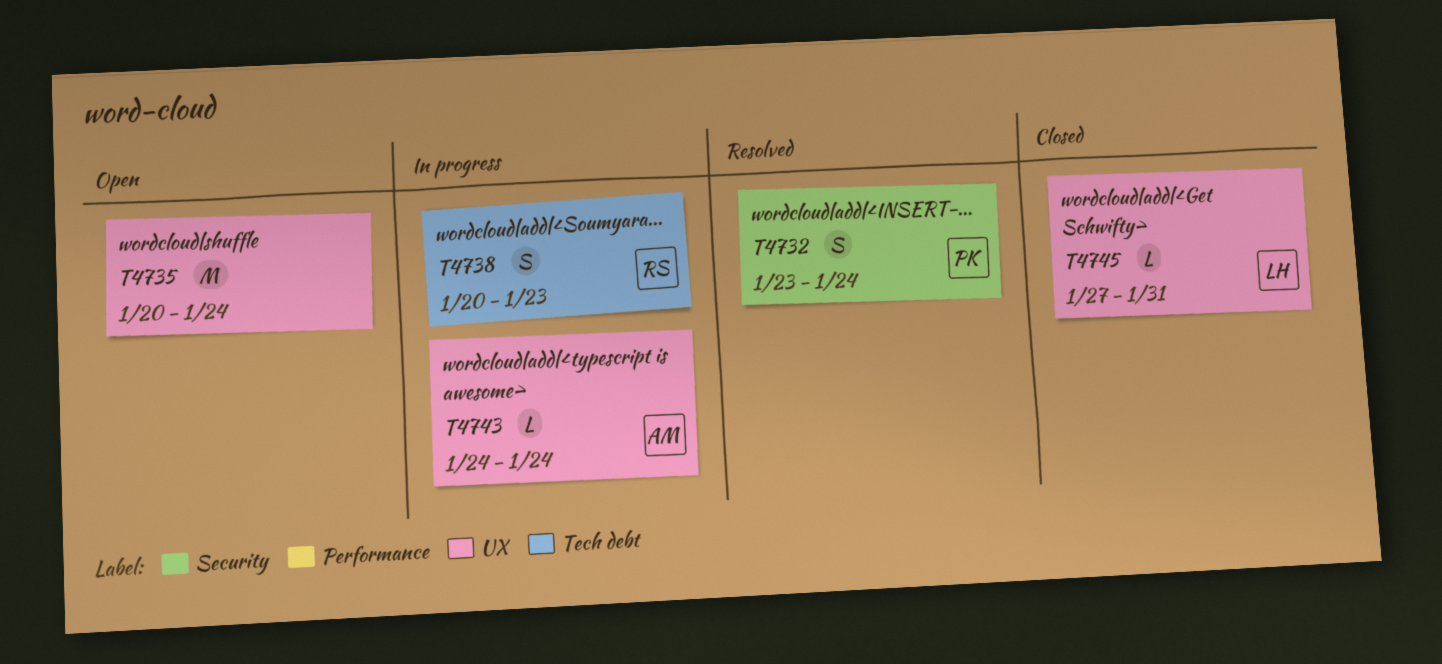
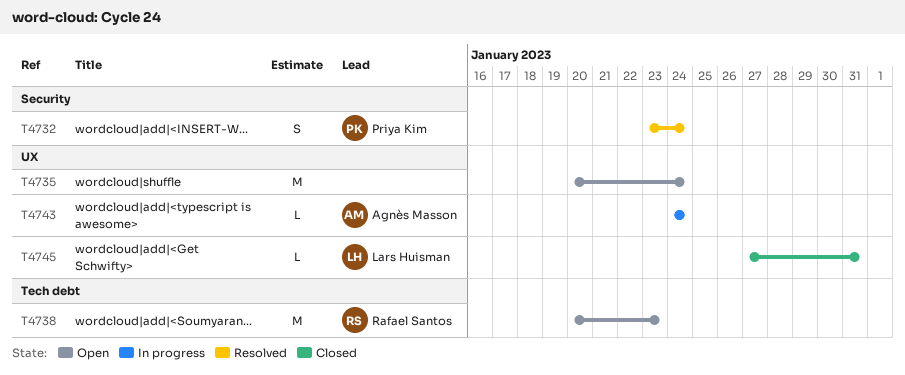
T4738, status: In progress -> Open
T4738, estimate: S -> M

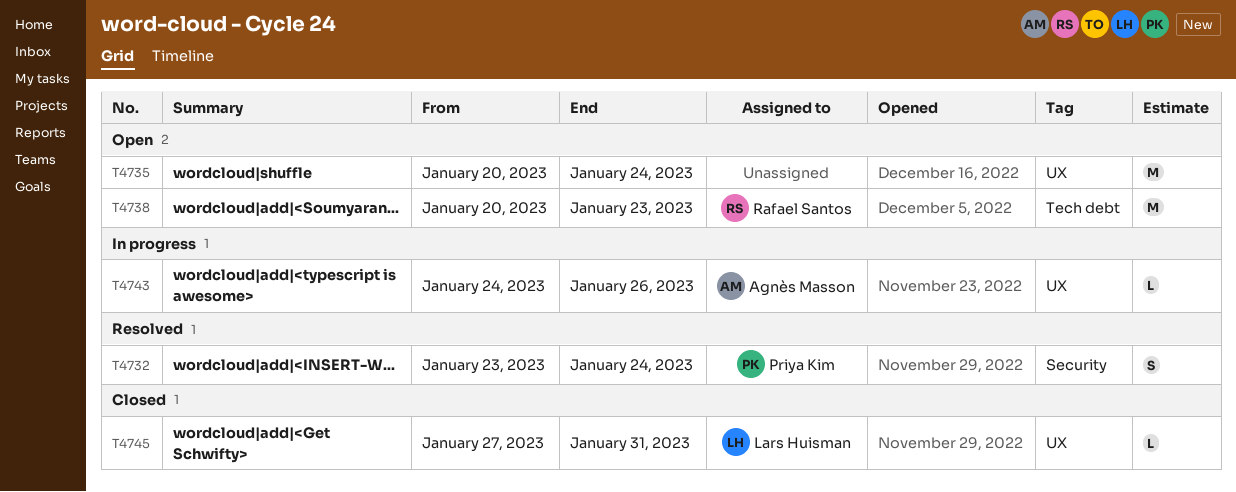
T4743, due: Jan 24 -> Jan 26

